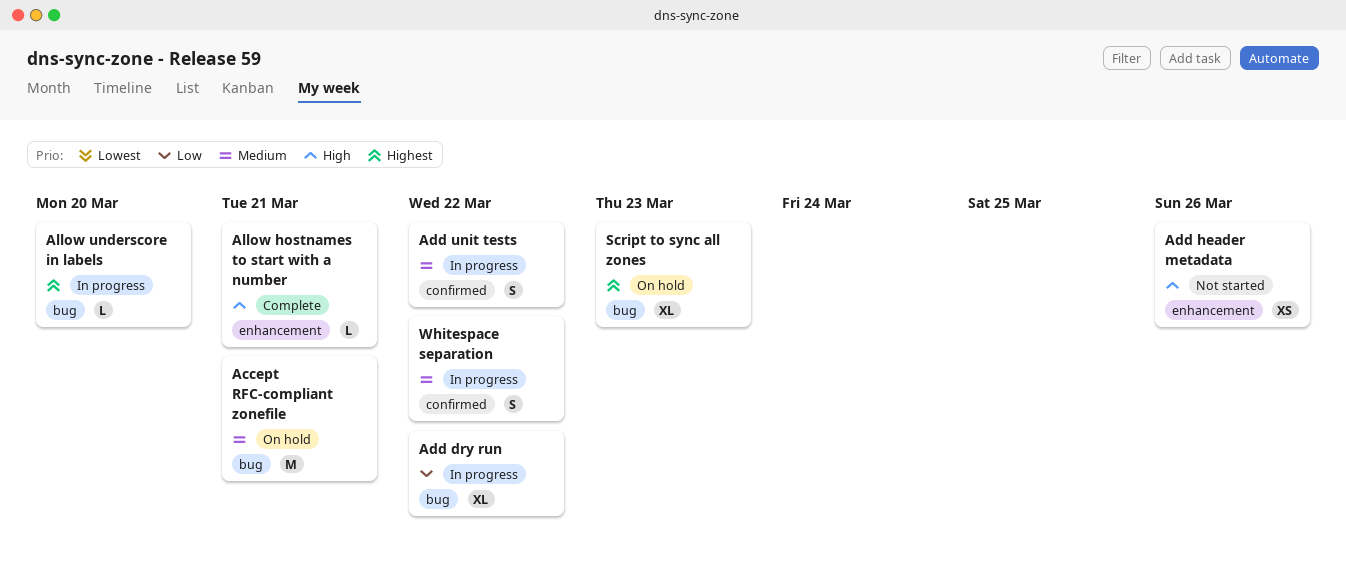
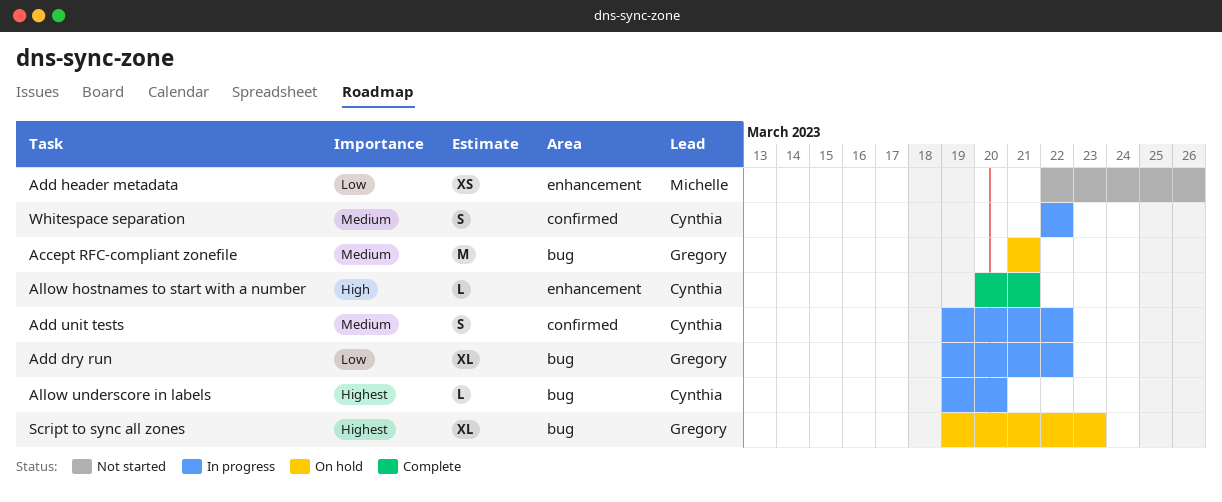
Add header metadata, priority: High -> Low

